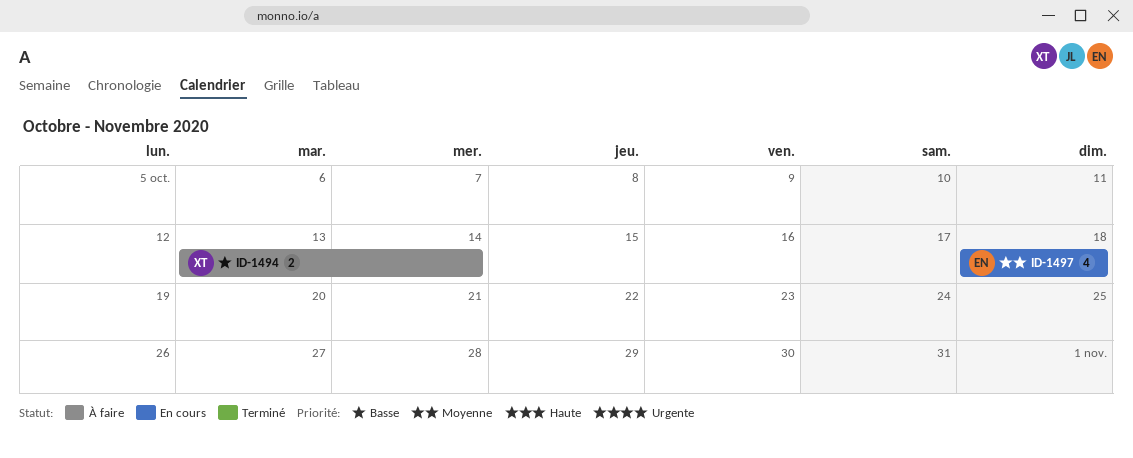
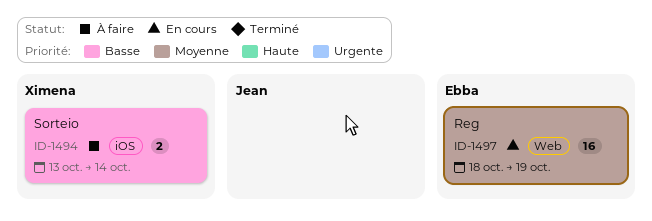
ID-1497, estimate: 4 -> 16
ID-1497, due: Oct 18 -> Oct 19

